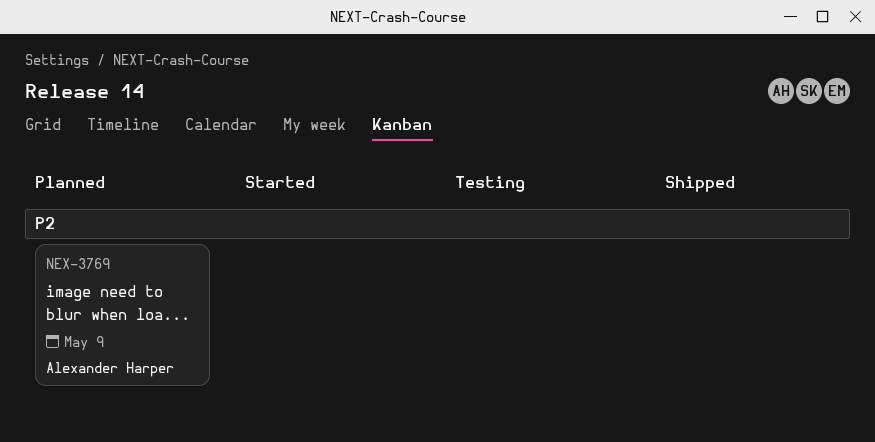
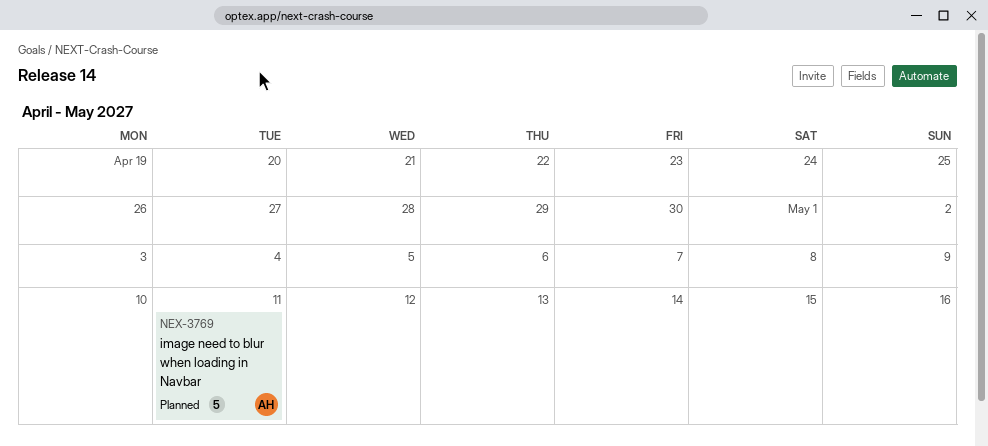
NEX-3769, due: May 9 -> May 11

